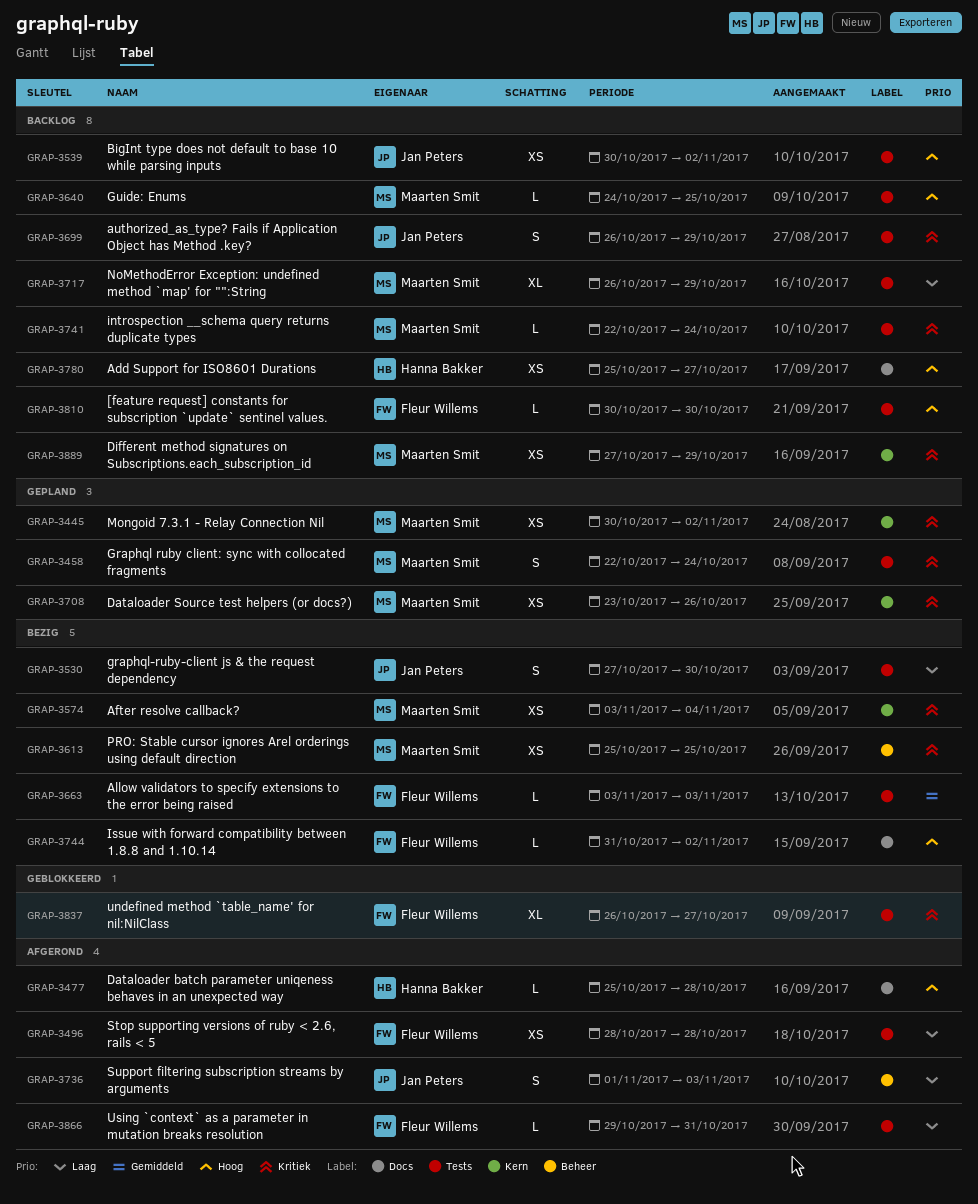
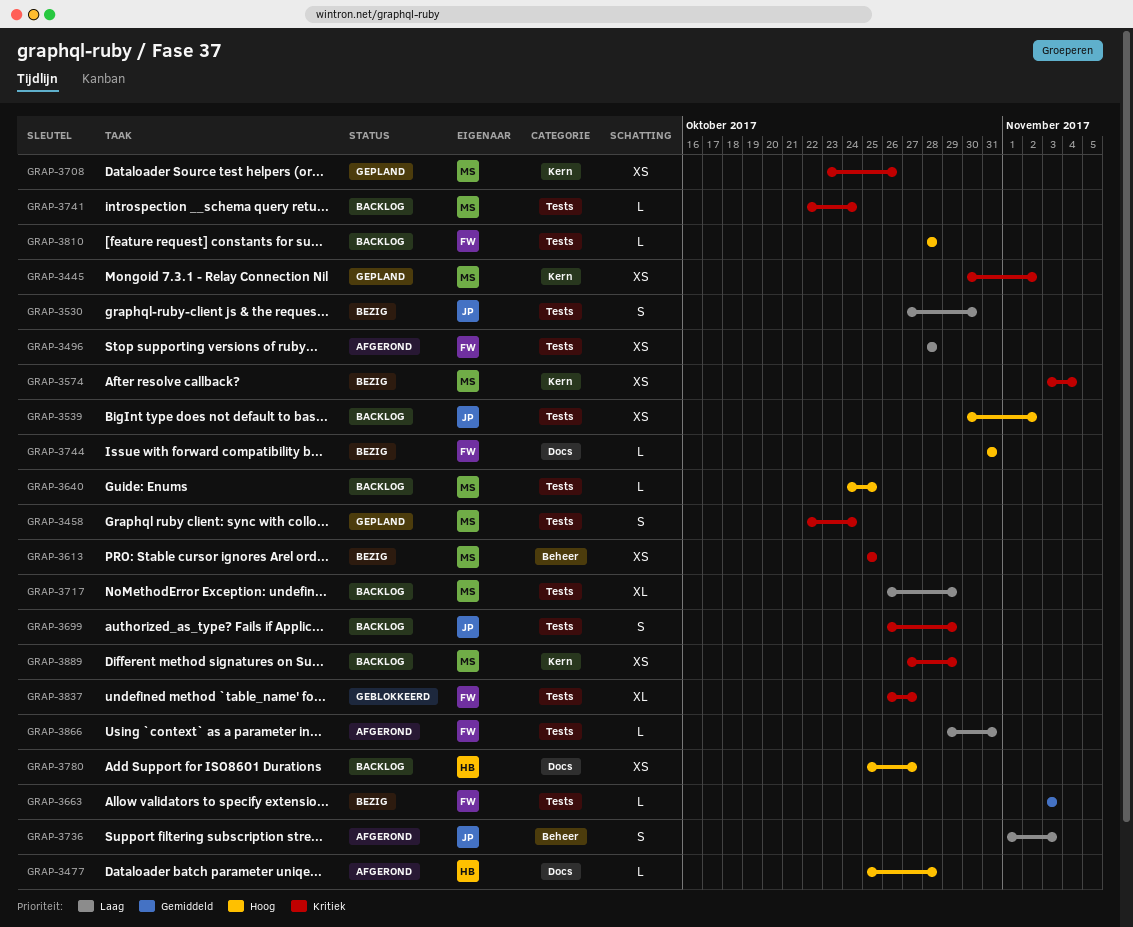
GRAP-3744, due: Nov 2 -> Oct 31
GRAP-3810, start: Oct 30 -> Oct 28
GRAP-3810, due: Oct 30 -> Oct 28

